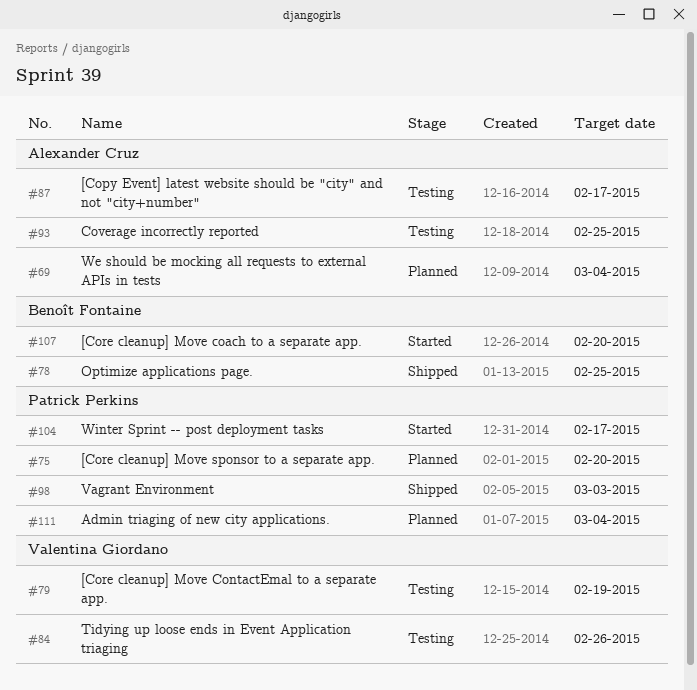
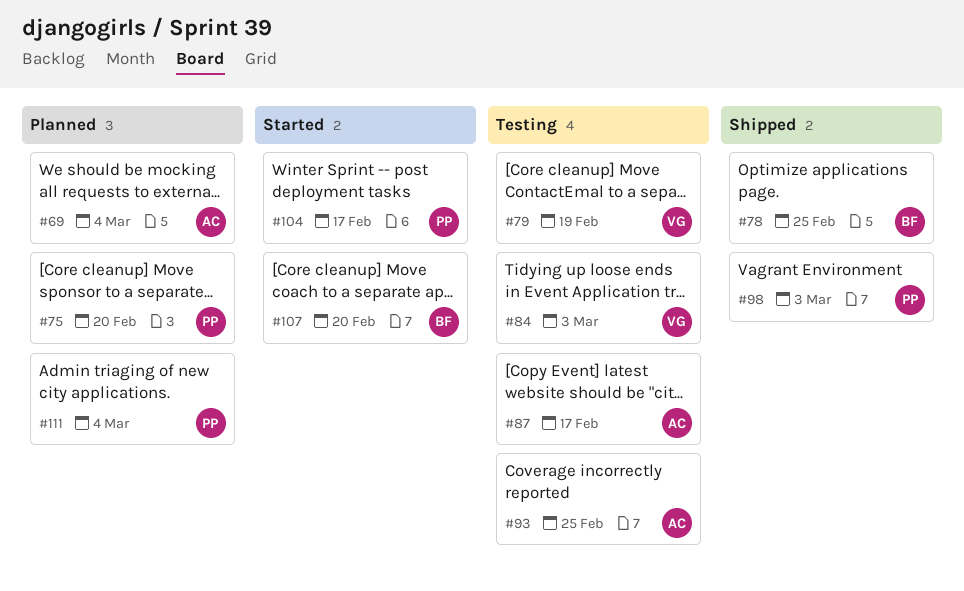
#84, due: Feb 26 -> Mar 3

